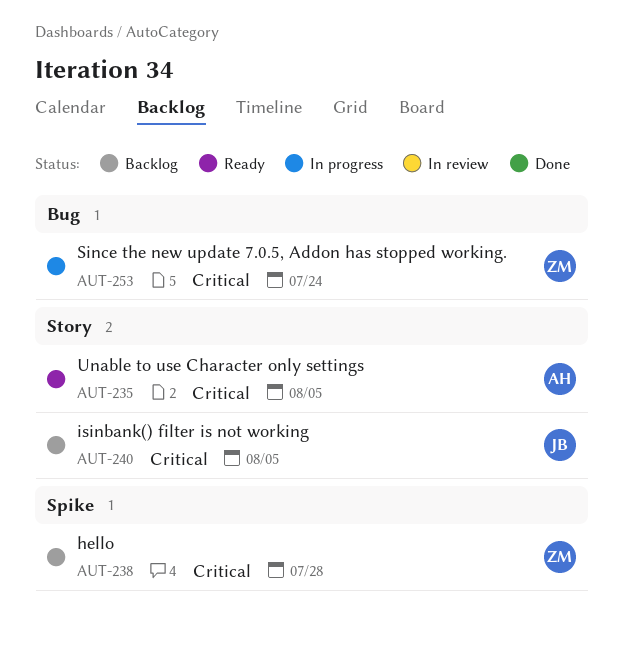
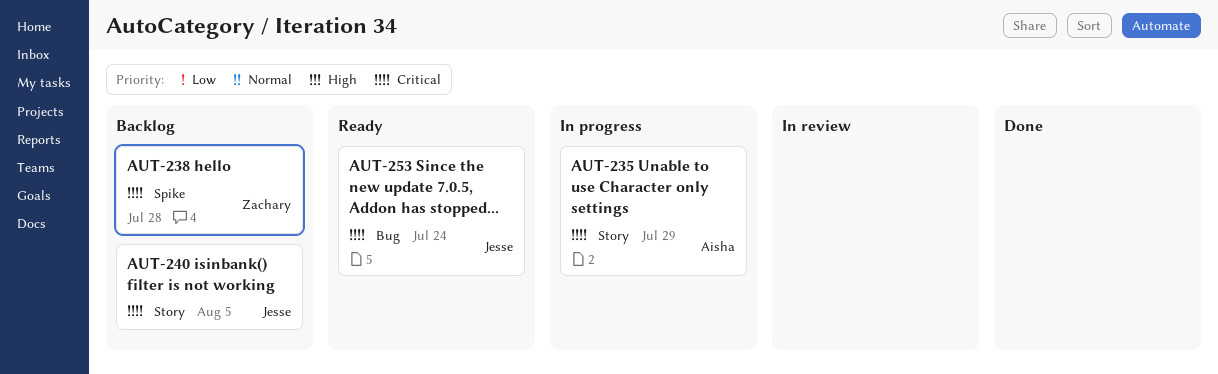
AUT-235, status: Ready -> In progress
AUT-235, due: Aug 5 -> Jul 29
AUT-253, status: In progress -> Ready
AUT-253, owner: Zachary -> Jesse

